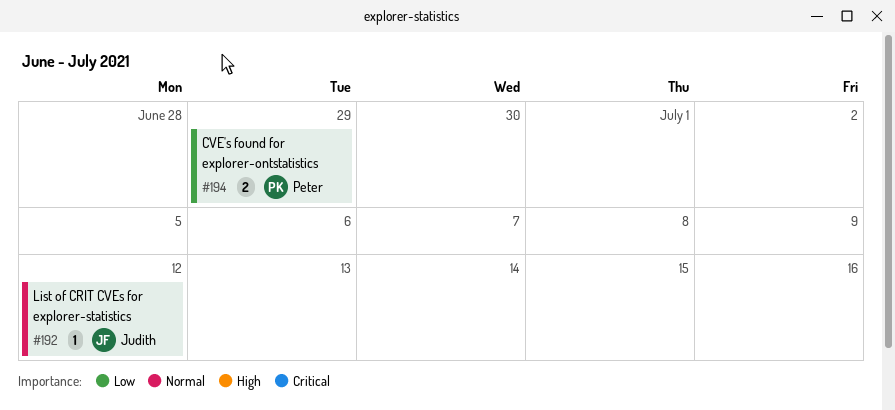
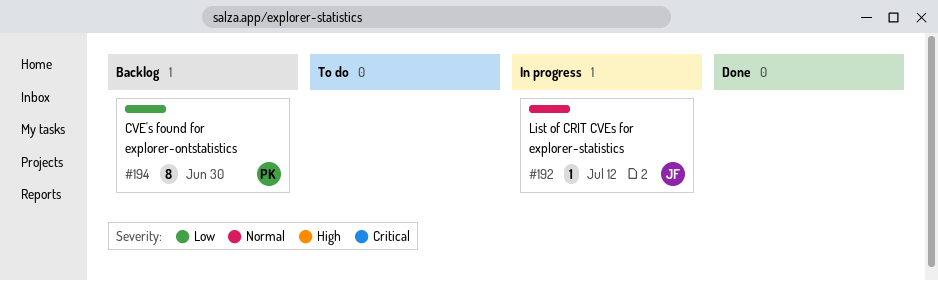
#194, estimate: 2 -> 8
#194, due: Jun 29 -> Jun 30

